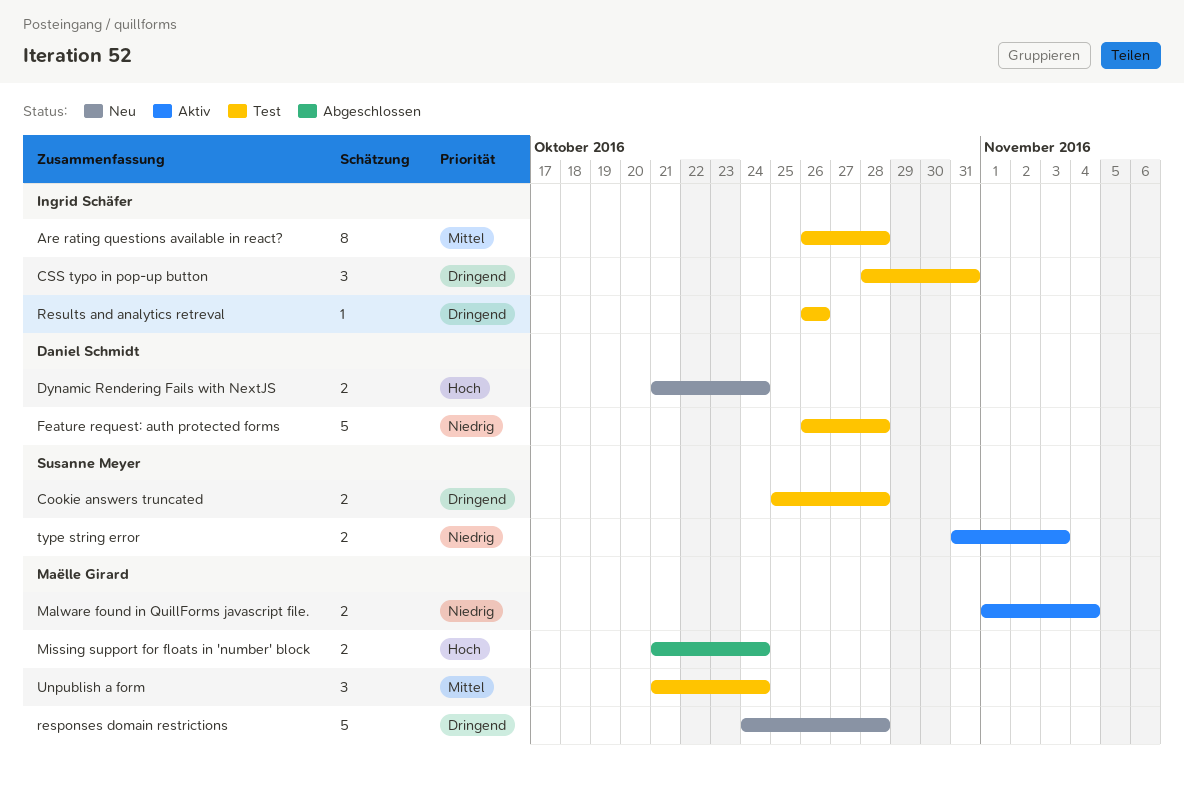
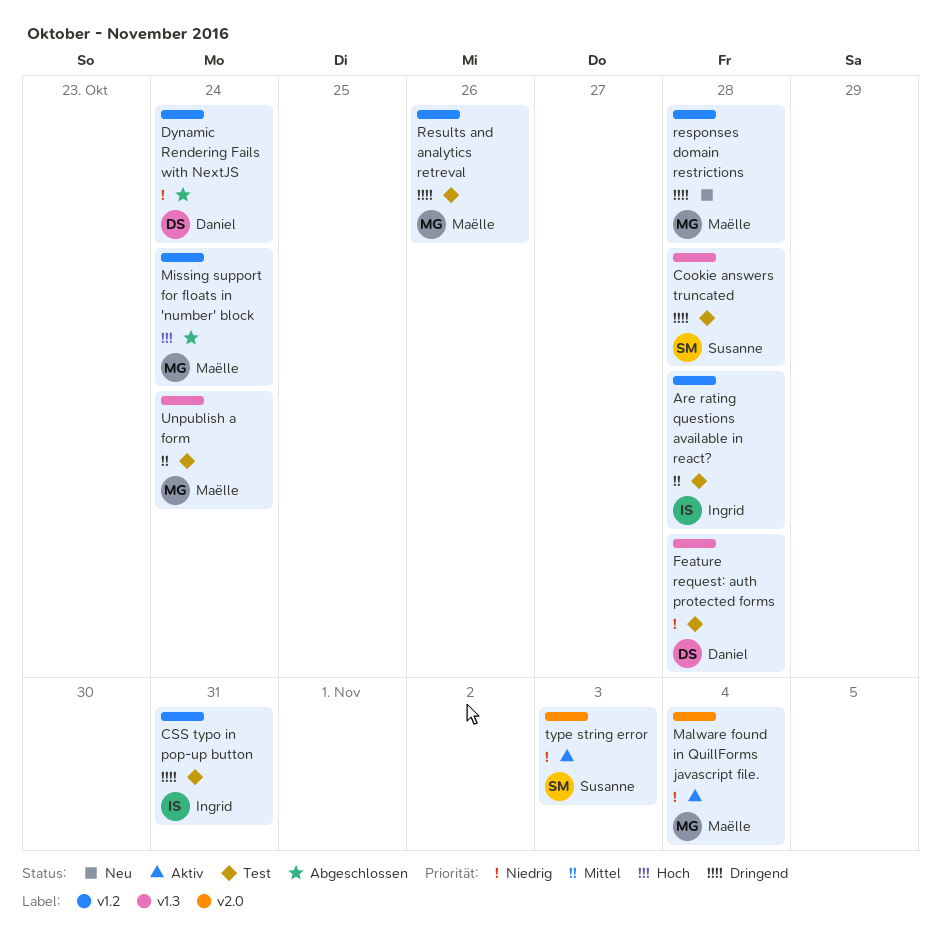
Dynamic Rendering Fails with NextJS, status: Neu -> Abgeschlossen
Dynamic Rendering Fails with NextJS, priority: Hoch -> Niedrig
Results and analytics retreval, owner: Ingrid Schäfer -> Maëlle Girard

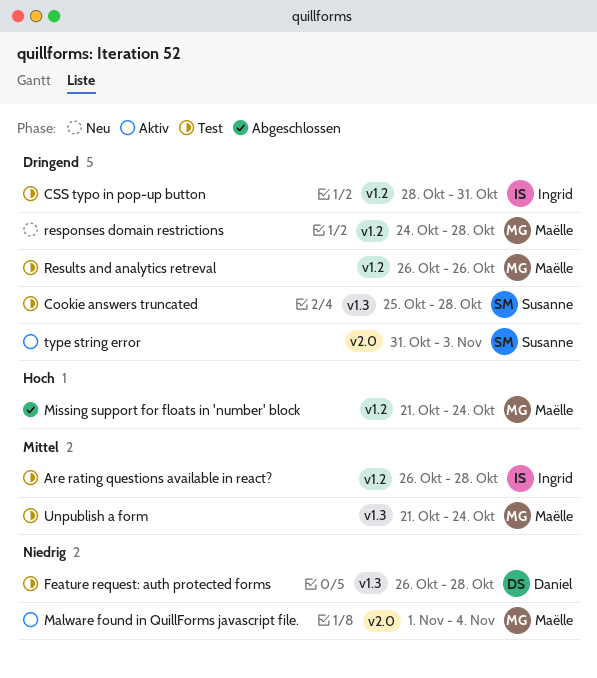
Dynamic Rendering Fails with NextJS: present -> none
type string error, priority: Niedrig -> Dringend

